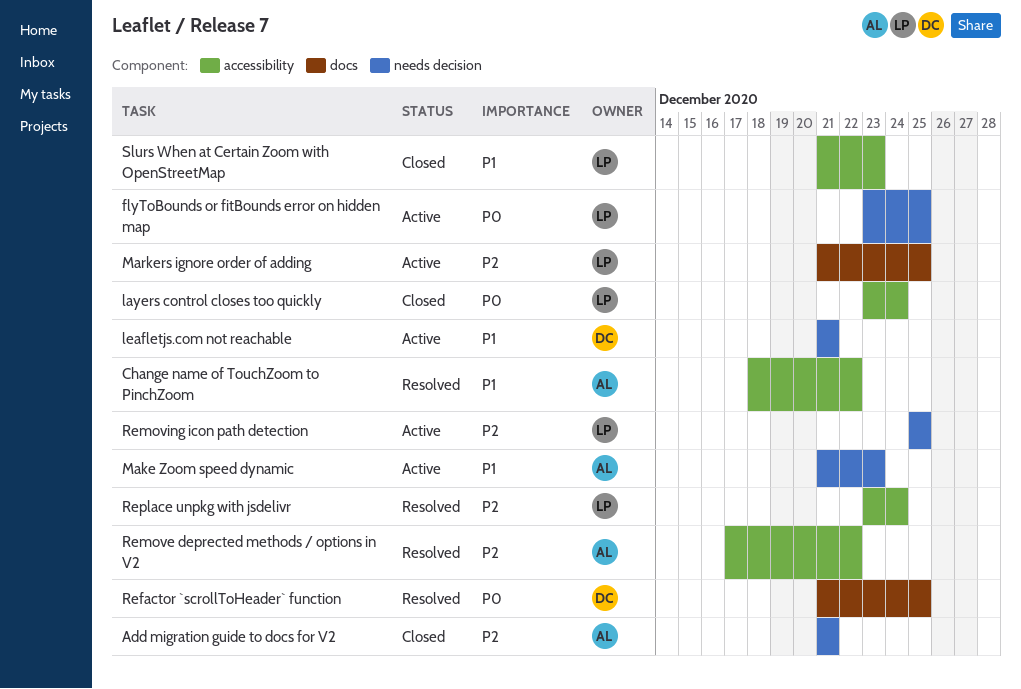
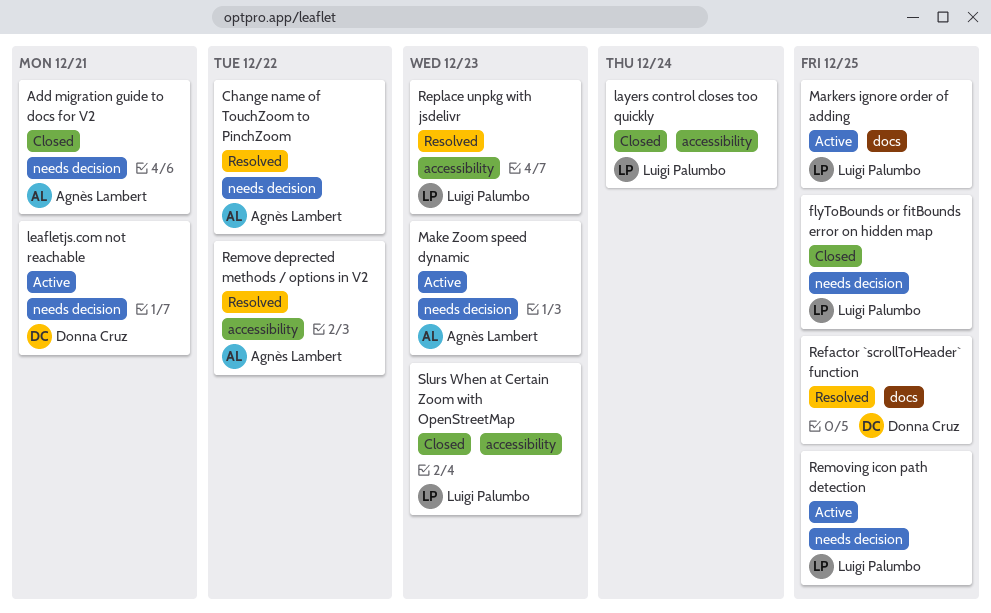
Change name of TouchZoom to PinchZoom, label: accessibility -> needs decision
flyToBounds or fitBounds error on hidden map, status: Active -> Closed
Replace unpkg with jsdelivr, due: Dec 24 -> Dec 23

